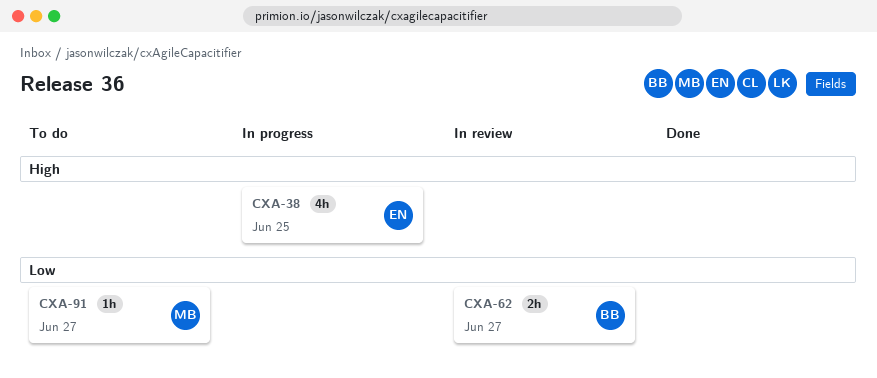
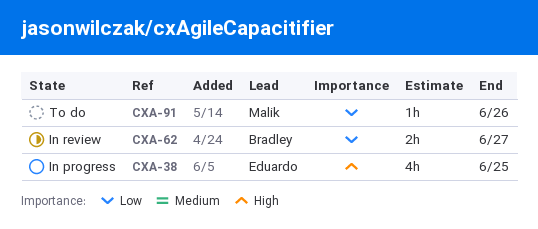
CXA-91, due: Jun 27 -> Jun 26

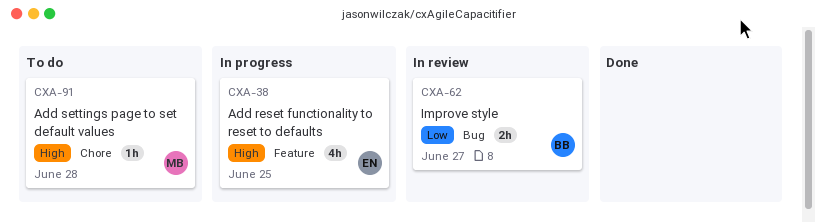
CXA-91, priority: Low -> High
CXA-91, due: Jun 26 -> Jun 28

